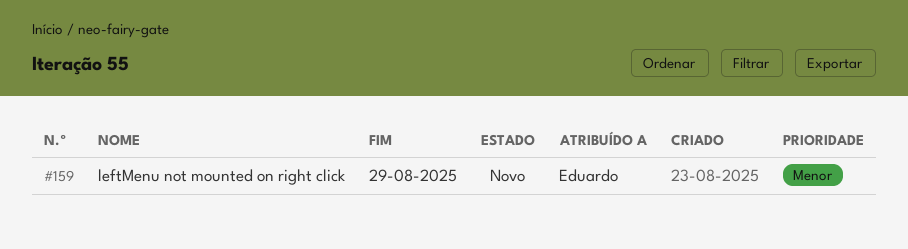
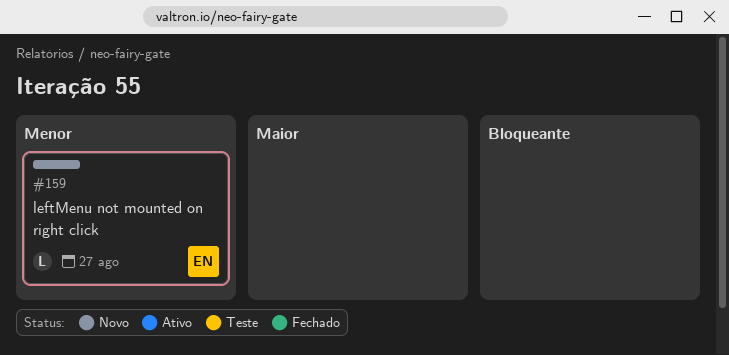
#159, due: Aug 29 -> Aug 27

